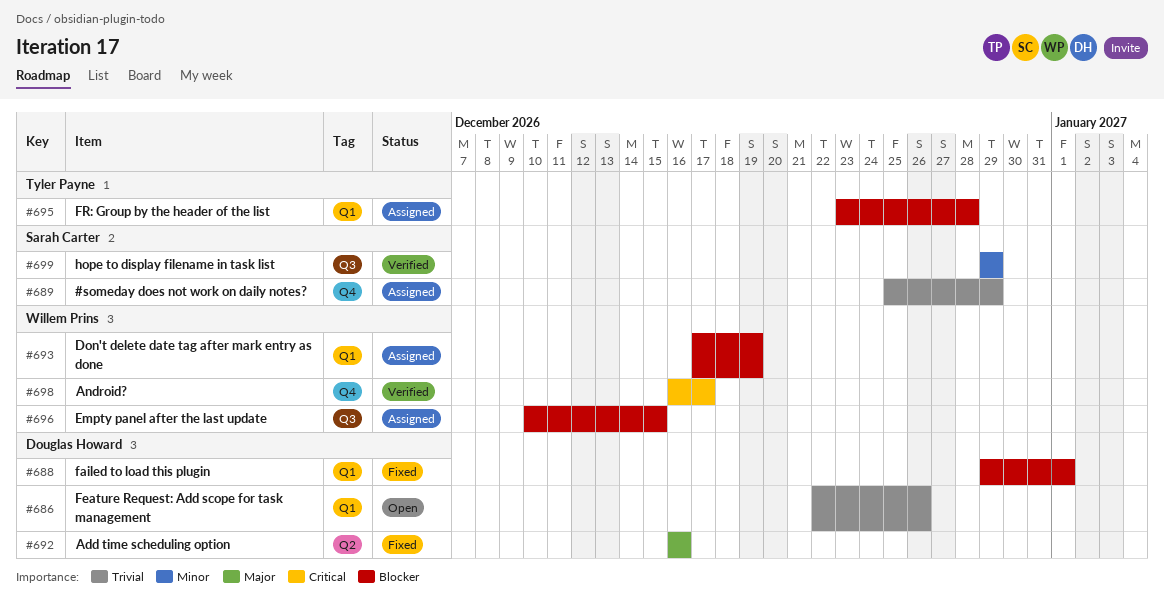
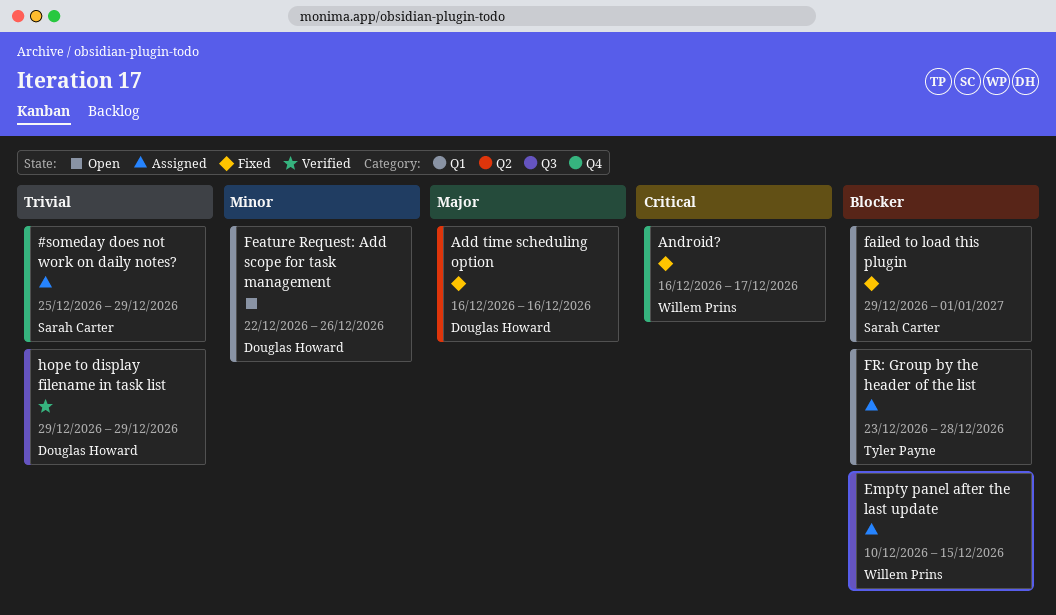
Android?, status: Verified -> Fixed
Don't delete date tag after mark entry as done: present -> none
failed to load this plugin, owner: Douglas Howard -> Sarah Carter
Feature Request: Add scope for task management, priority: Trivial -> Minor
hope to display filename in task list, owner: Sarah Carter -> Douglas Howard
hope to display filename in task list, priority: Minor -> Trivial

